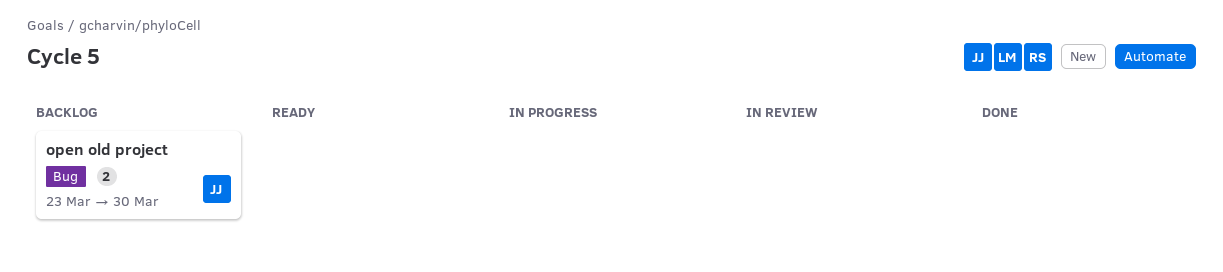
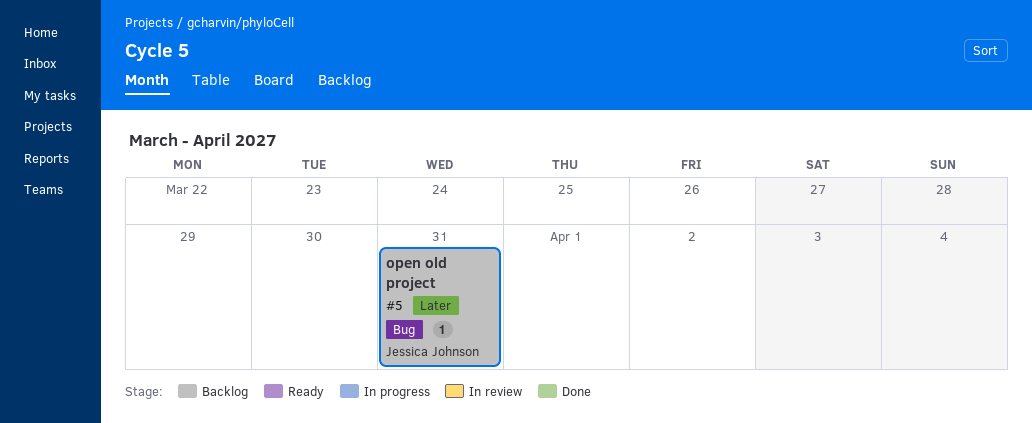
open old project, estimate: 2 -> 1
open old project, due: Mar 30 -> Mar 31

